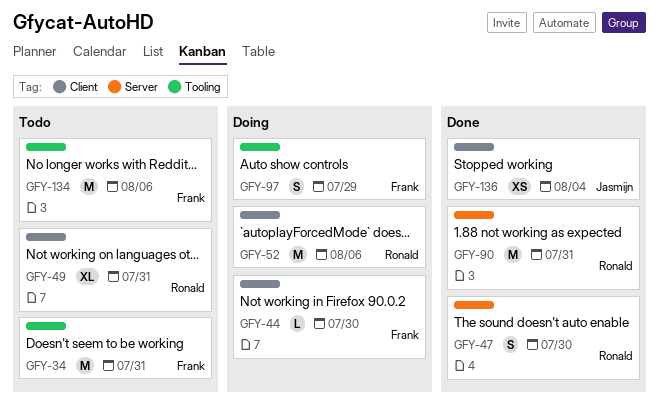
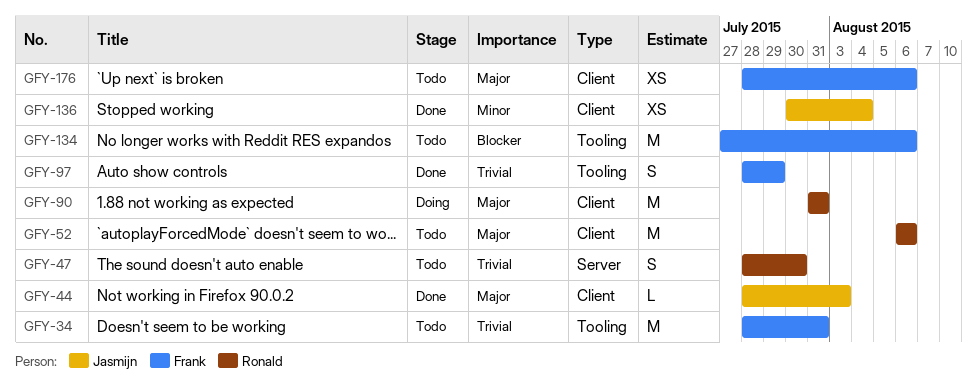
GFY-44, status: Doing -> Done
GFY-44, owner: Frank -> Jasmijn
GFY-44, due: Jul 30 -> Aug 3
GFY-47, status: Done -> Todo
GFY-49: present -> none
GFY-52, status: Doing -> Todo
GFY-90, status: Done -> Doing
GFY-90, label: Server -> Client
GFY-97, status: Doing -> Done
GFY-176: none -> present

